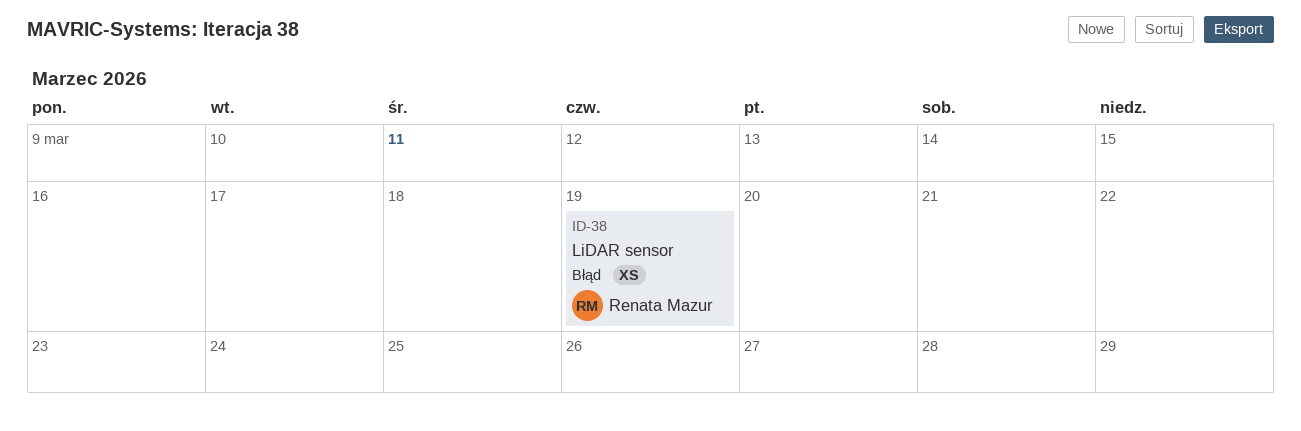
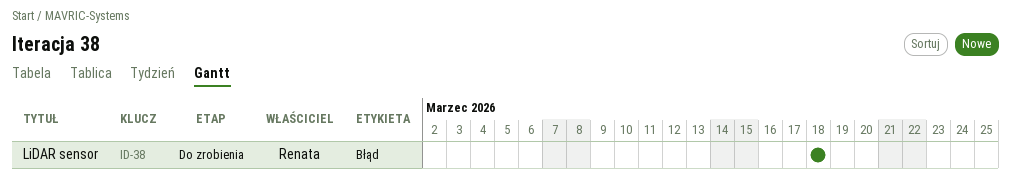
ID-38, due: Mar 19 -> Mar 18

